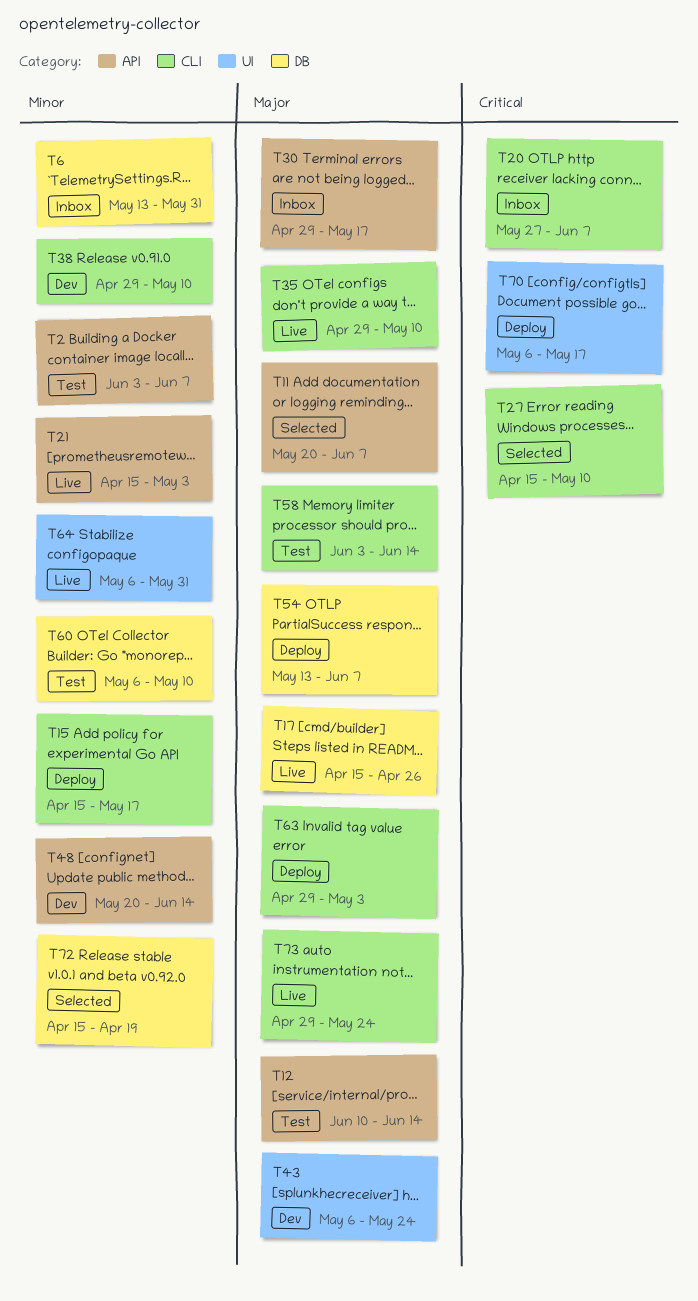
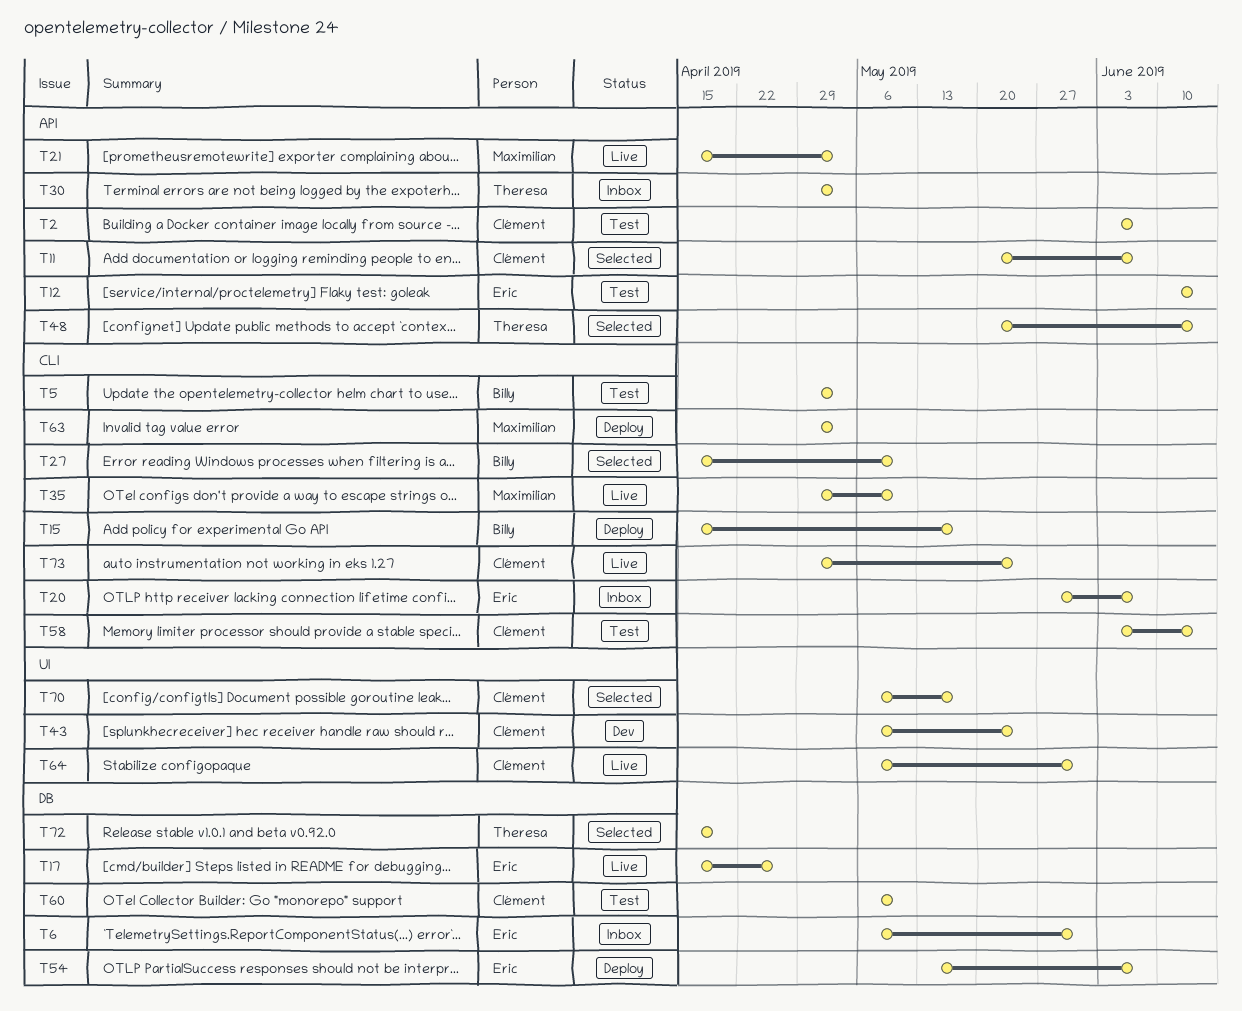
T5: none -> present
T6, start: May 13 -> May 6
T30, due: May 17 -> May 3
T38: present -> none
T48, status: Dev -> Selected
T70, status: Deploy -> Selected

